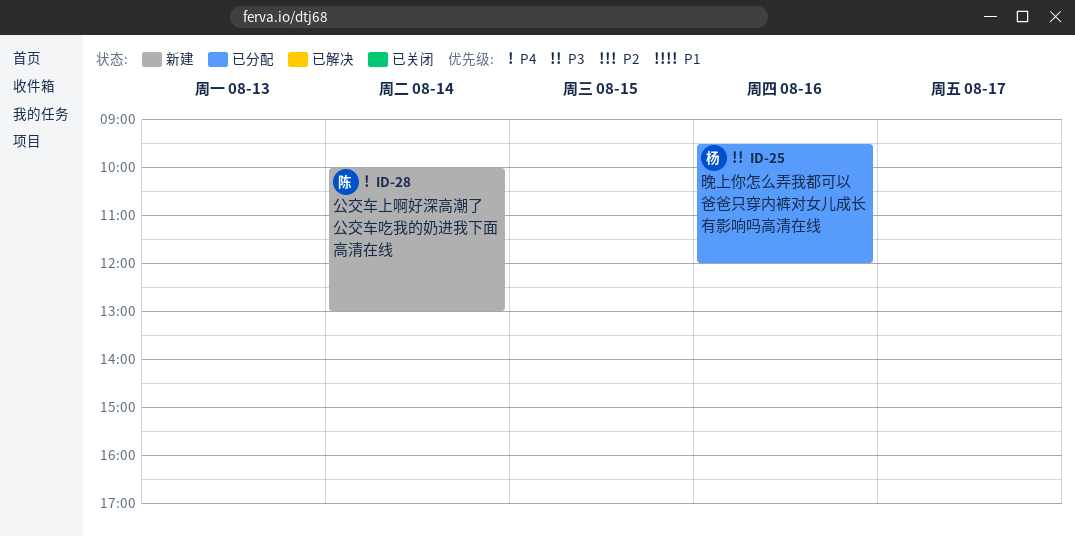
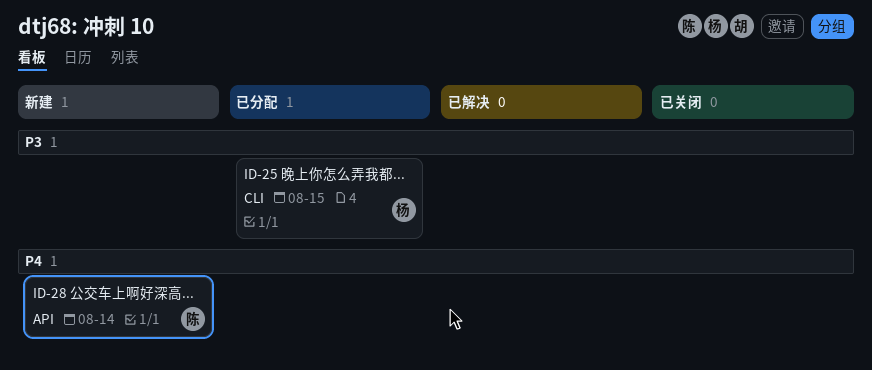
ID-25, day: Aug 16 -> Aug 15

